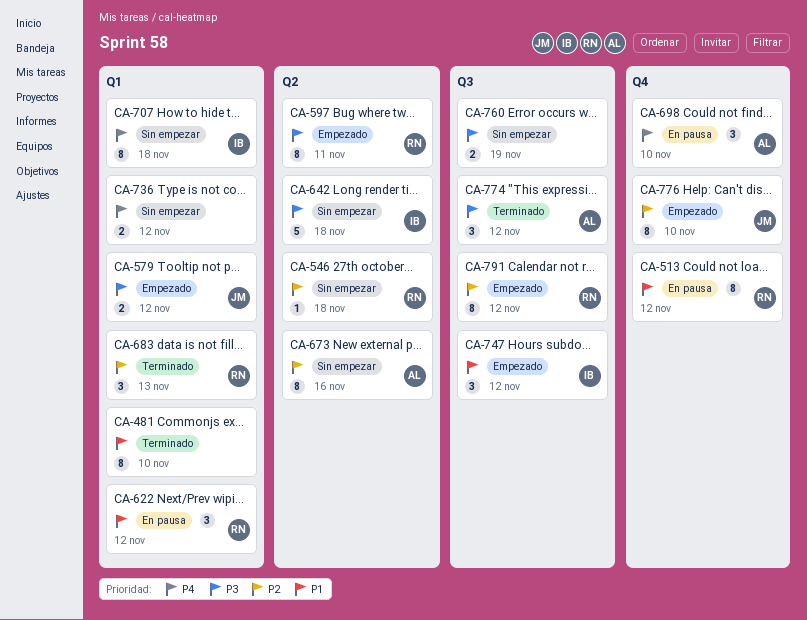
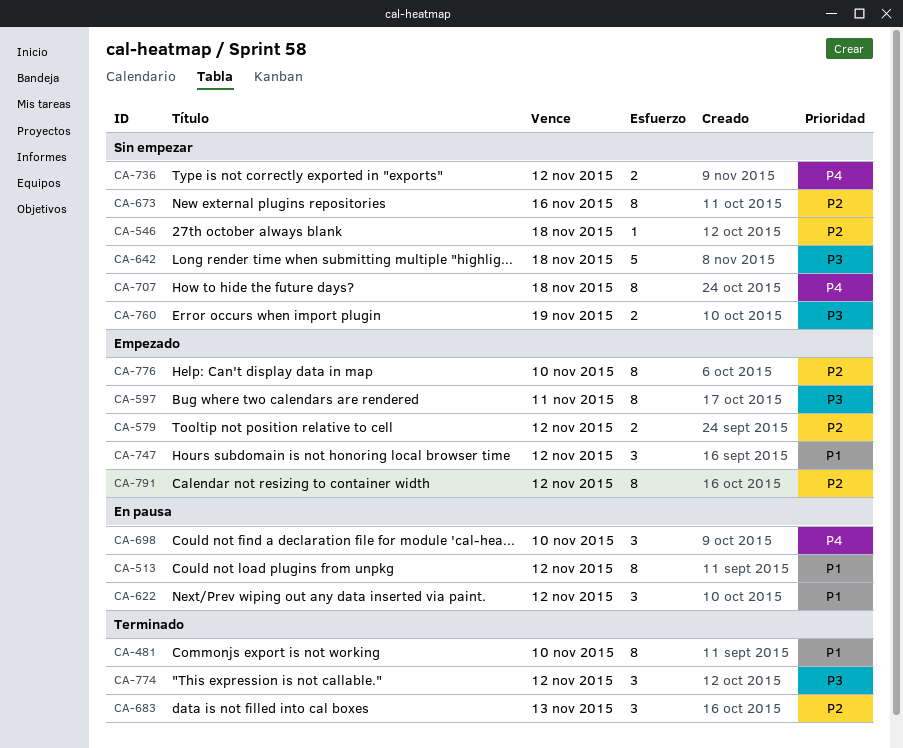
CA-579, priority: P3 -> P2

